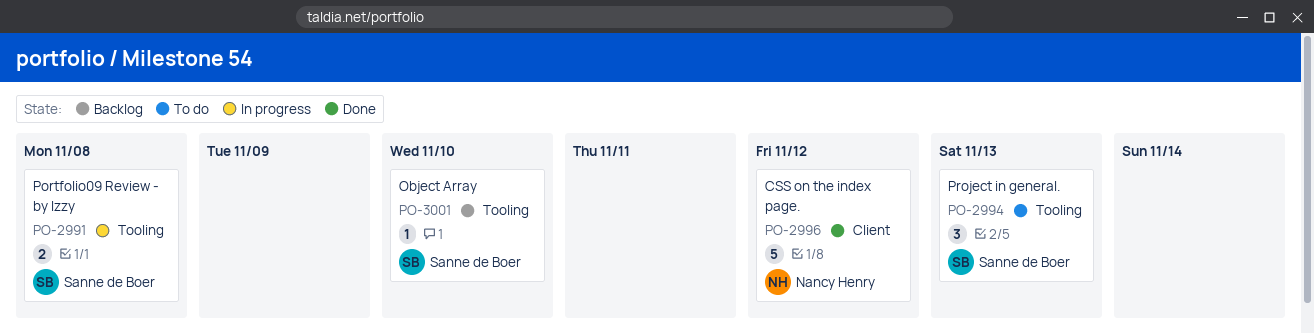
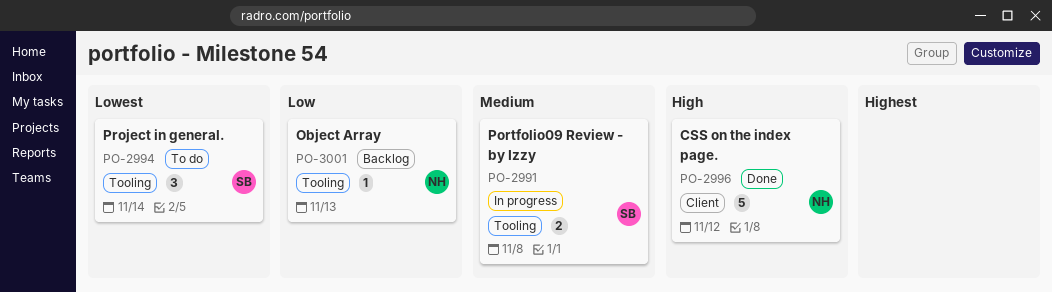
PO-2994, due: Nov 13 -> Nov 14
PO-3001, owner: Sanne de Boer -> Nancy Henry
PO-3001, due: Nov 10 -> Nov 13

